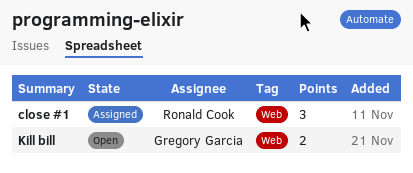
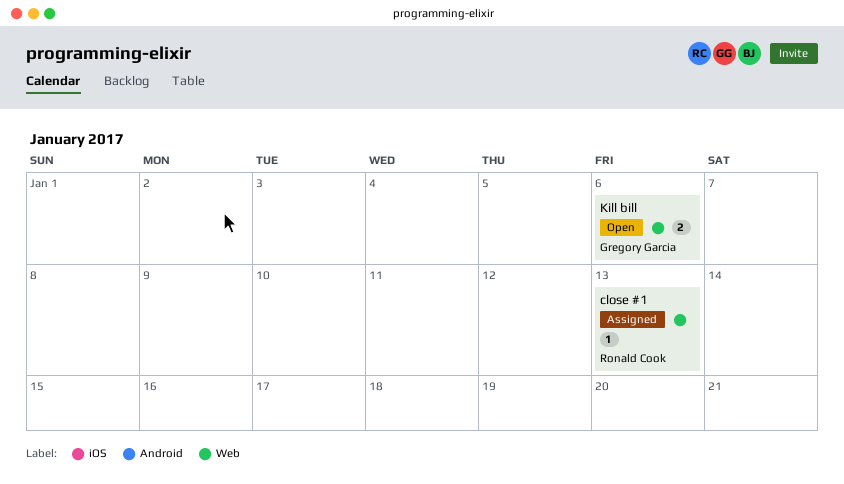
close #1, estimate: 3 -> 1

